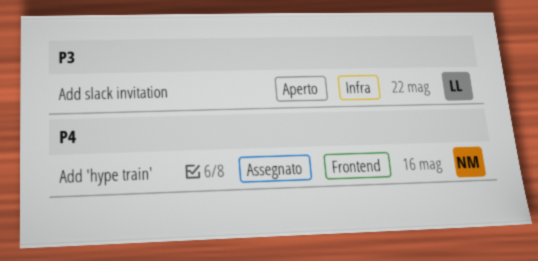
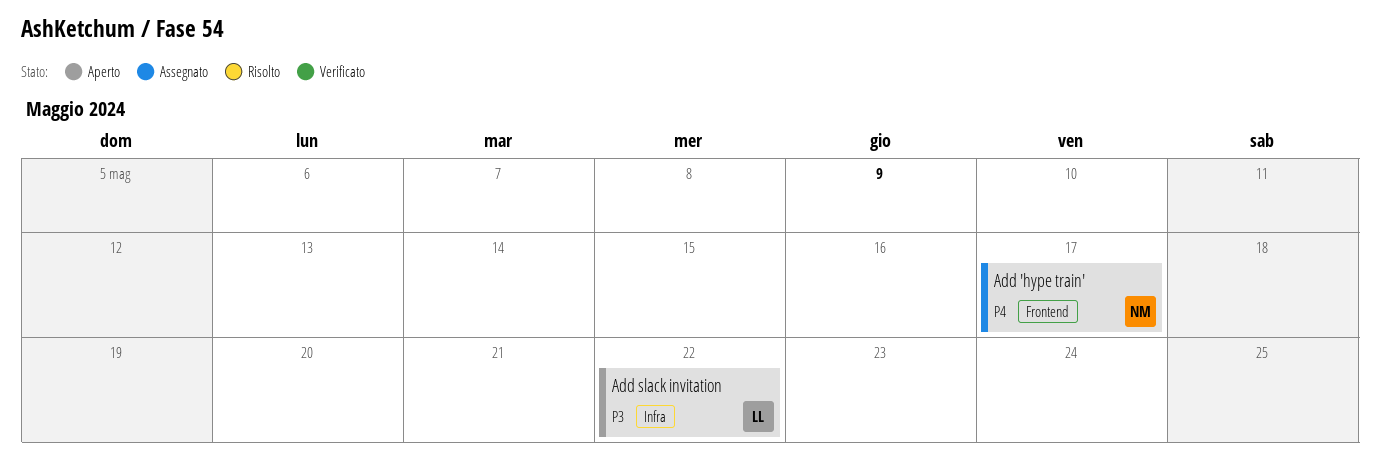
Add 'hype train', due: May 16 -> May 17

